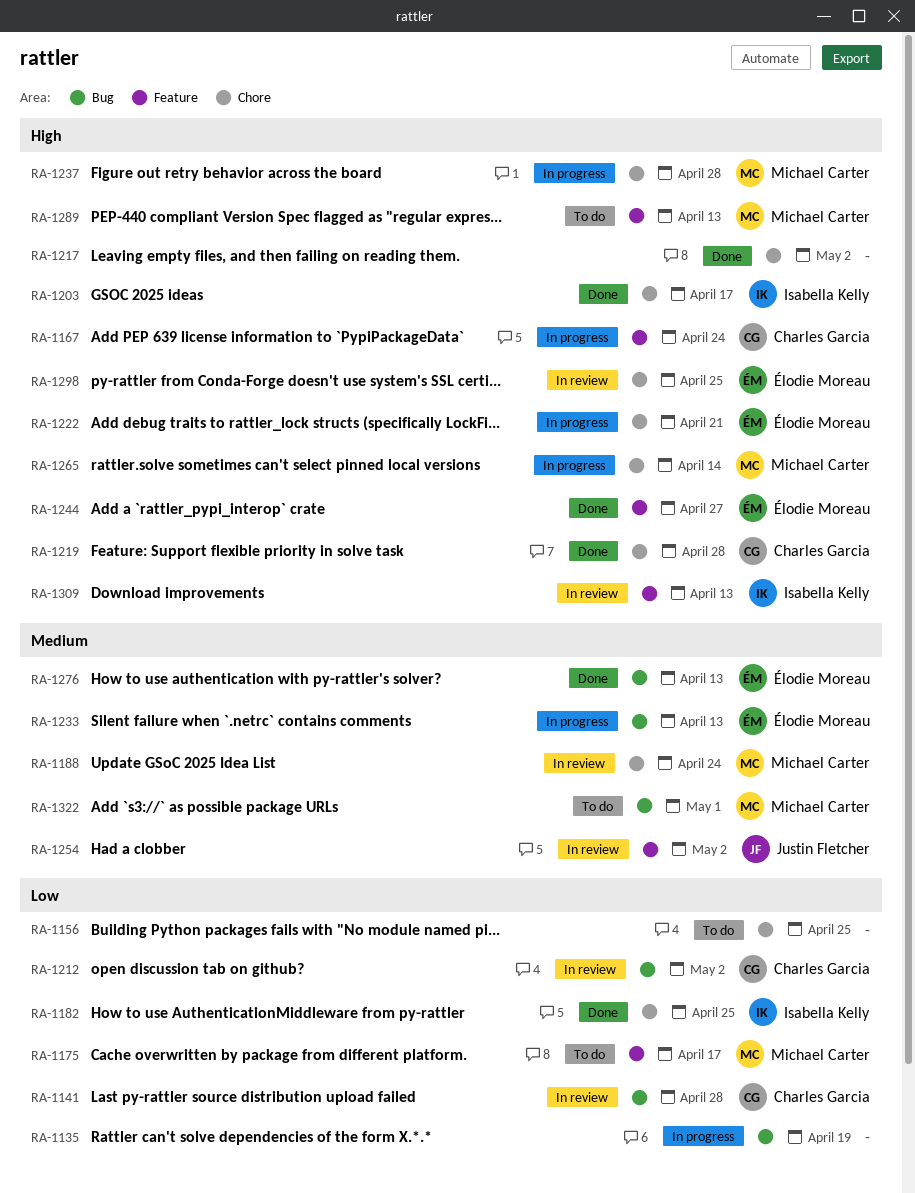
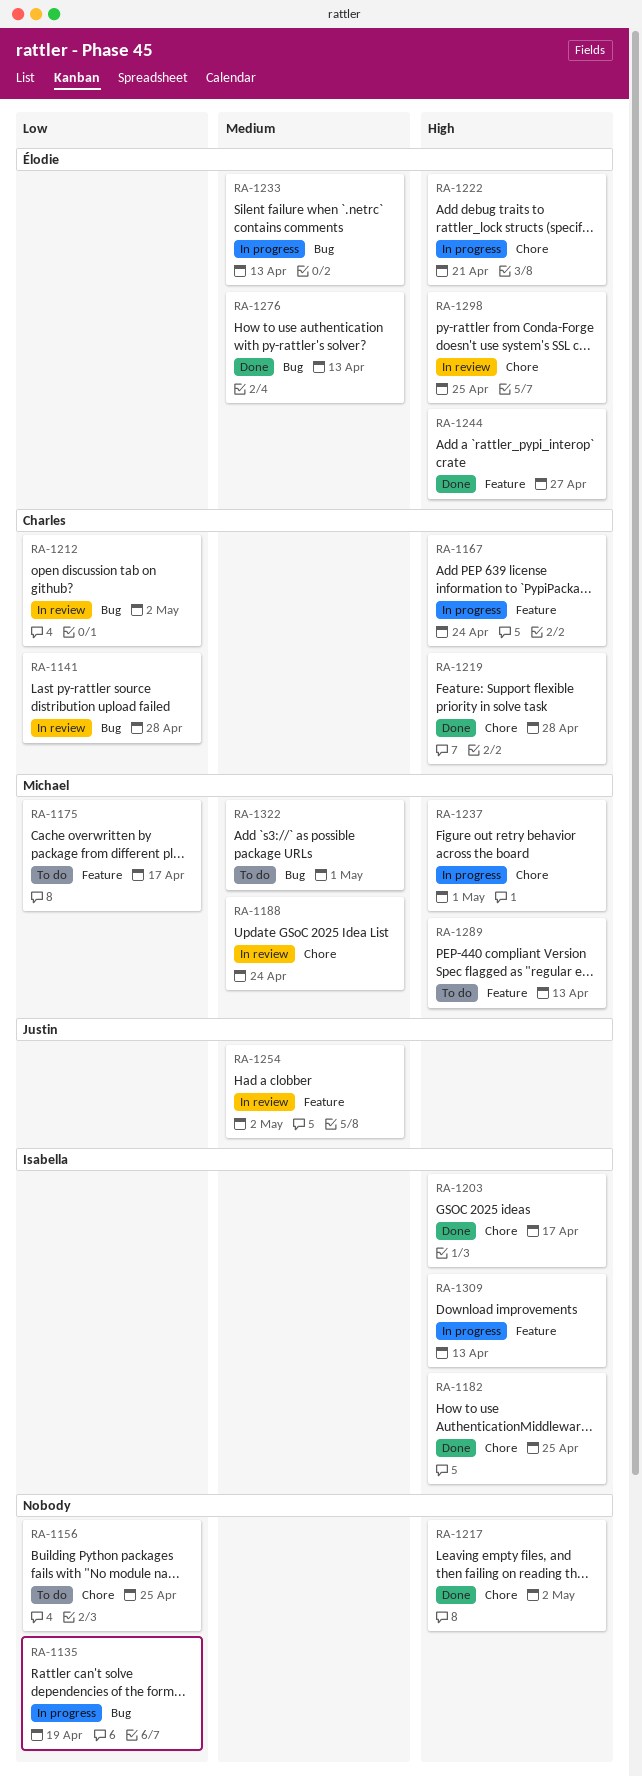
RA-1182, priority: Low -> High
RA-1237, due: Apr 28 -> May 1
RA-1265: present -> none
RA-1309, status: In review -> In progress

